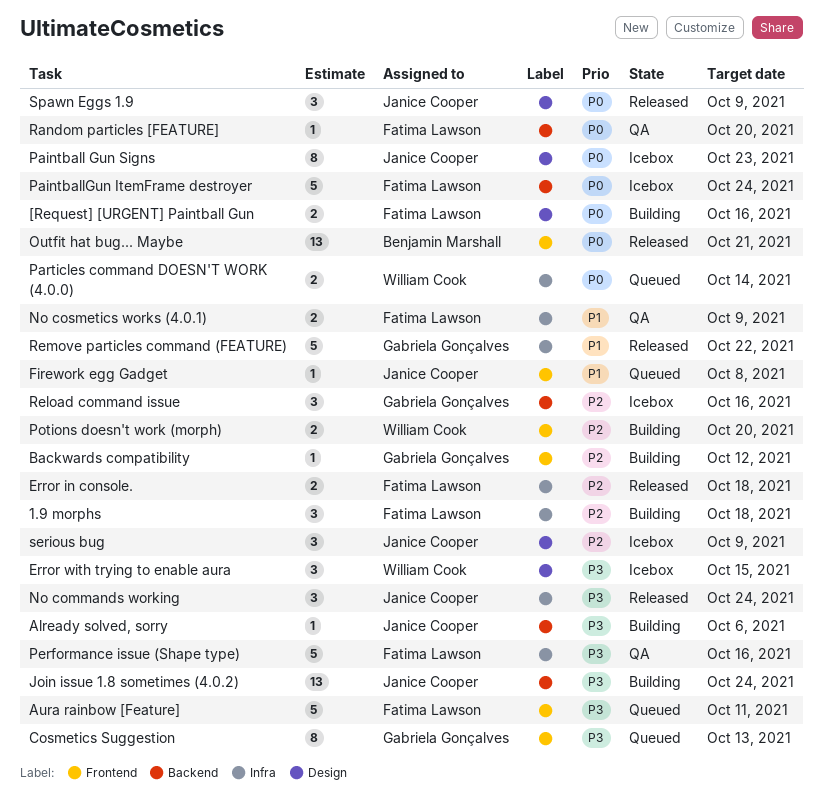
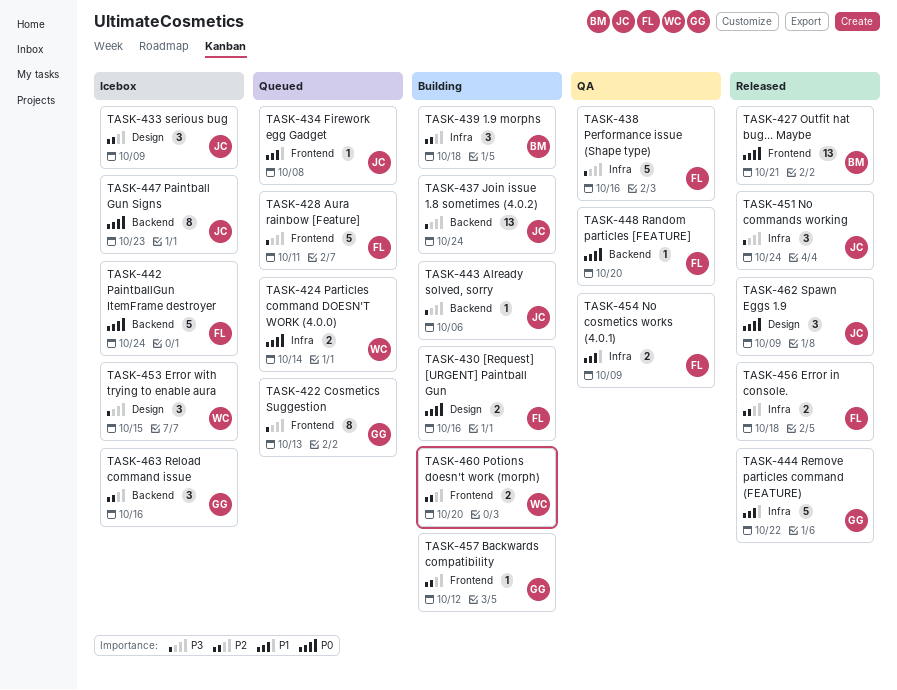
1.9 morphs, owner: Fatima Lawson -> Benjamin Marshall
Paintball Gun Signs, label: Design -> Backend

